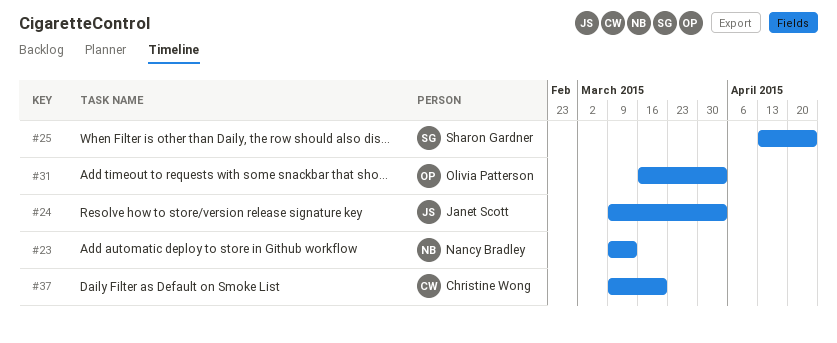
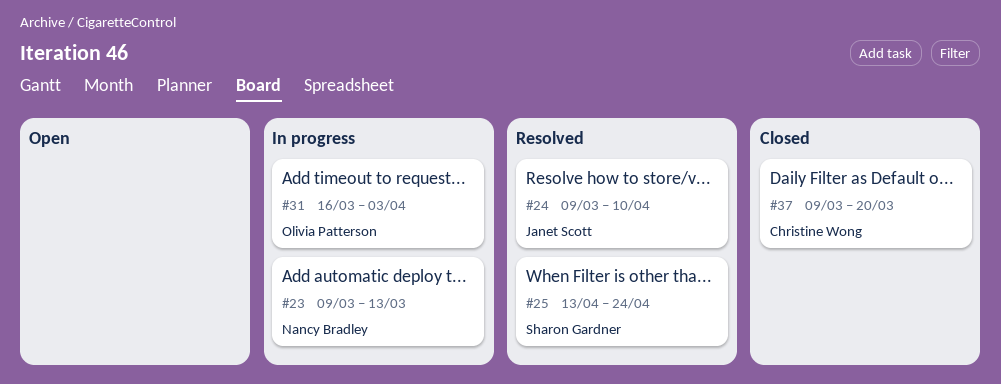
#24, due: Apr 3 -> Apr 10

